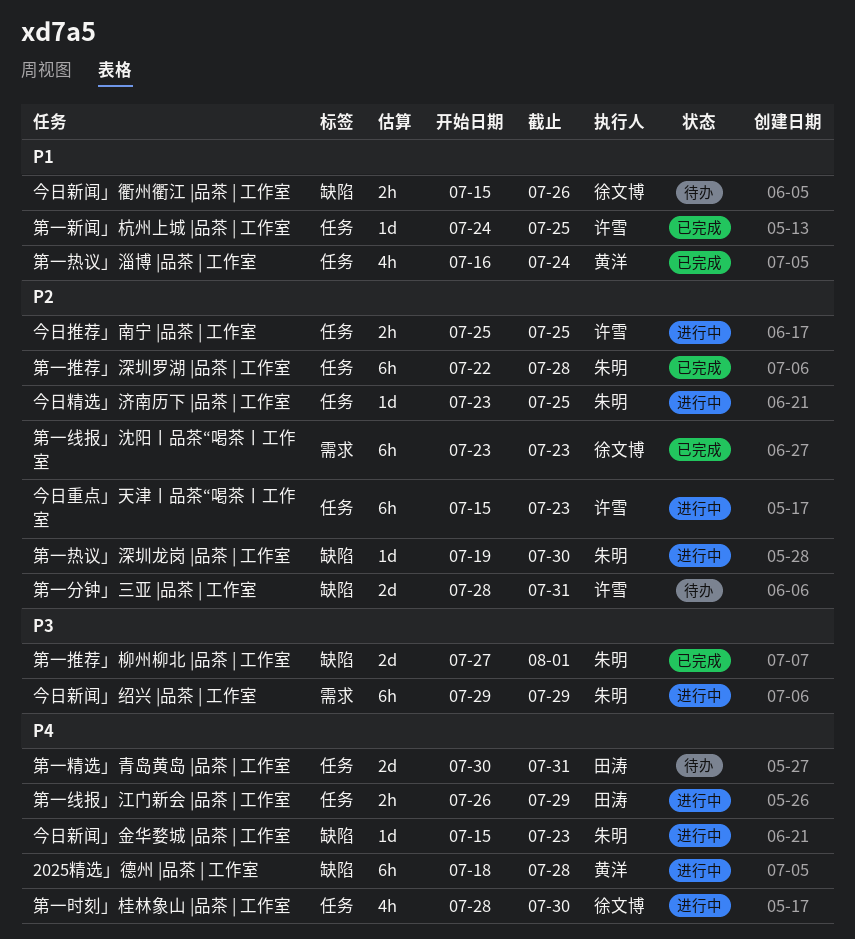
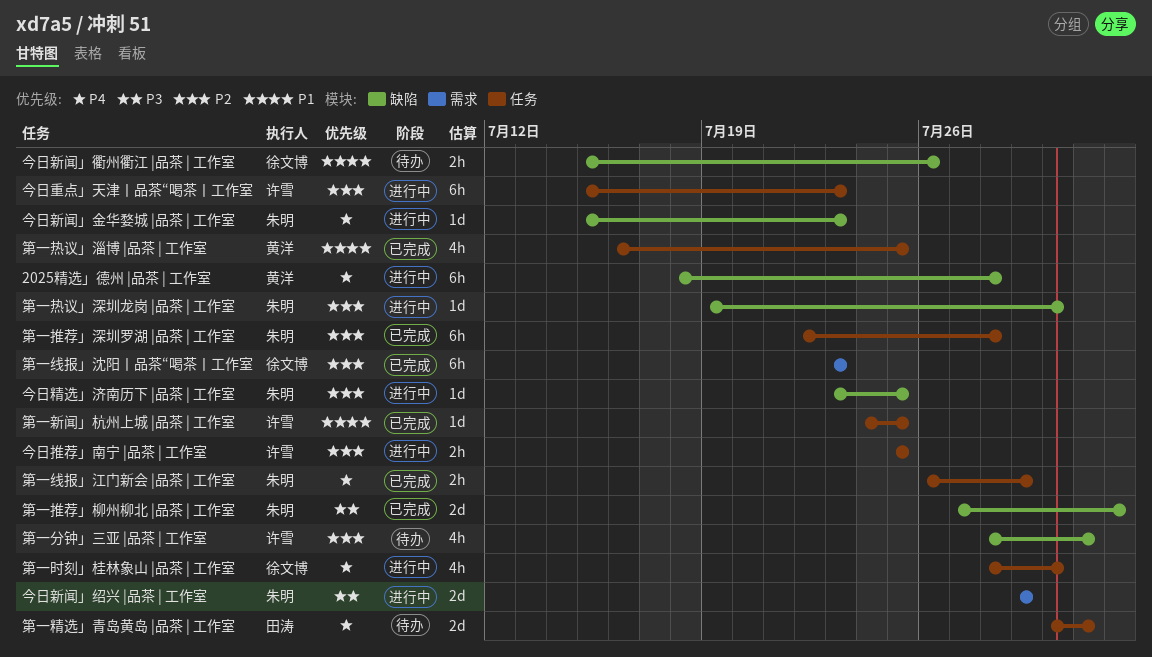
今日新闻」绍兴 |品茶 | 工作室, estimate: 6h -> 2d
今日精选」济南历下 |品茶 | 工作室, label: 任务 -> 缺陷
第一分钟」三亚 |品茶 | 工作室, estimate: 2d -> 4h
第一热议」淄博 |品茶 | 工作室, due: Jul 24 -> Jul 25
第一线报」江门新会 |品茶 | 工作室, status: 进行中 -> 已完成
第一线报」江门新会 |品茶 | 工作室, owner: 田涛 -> 朱明

